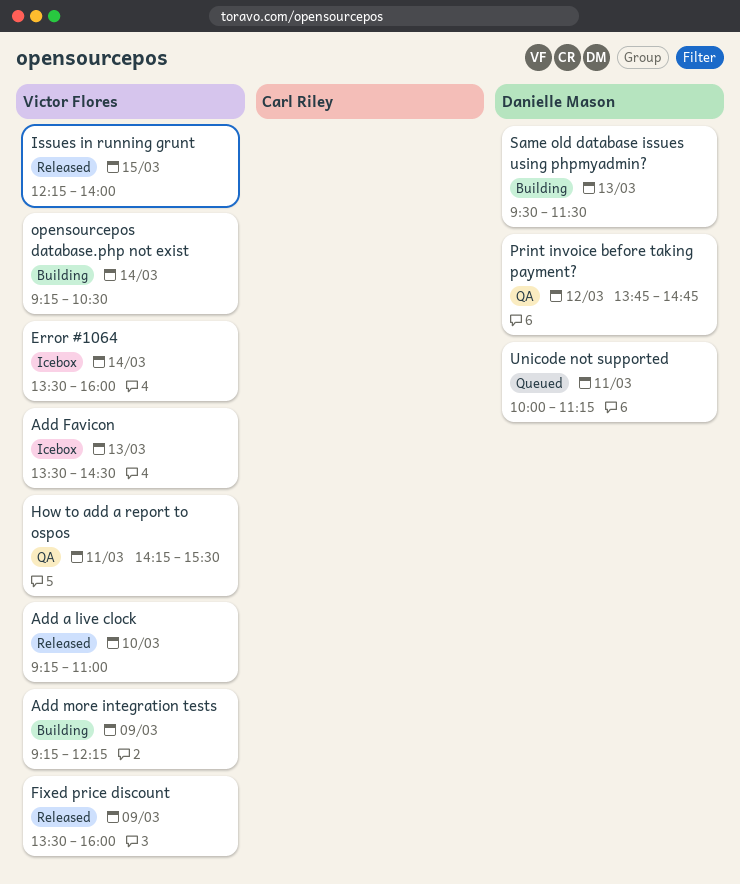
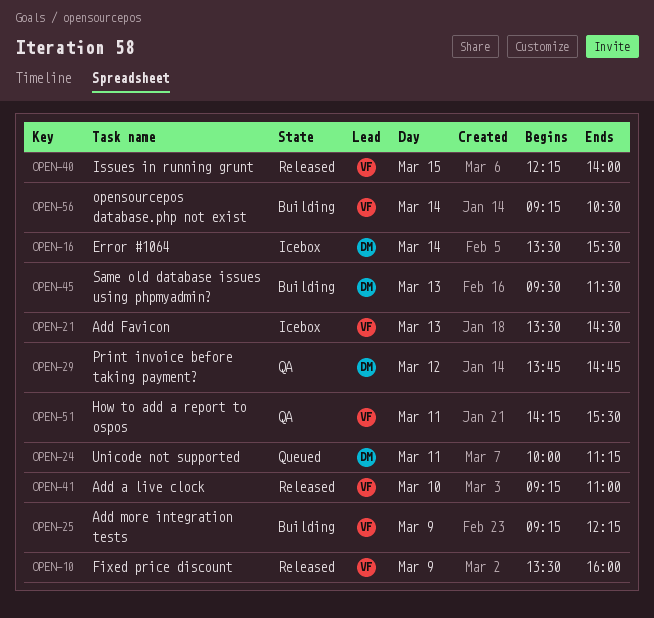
Error #1064, owner: Victor Flores -> Danielle Mason
Error #1064, ends: 16:00 -> 15:30

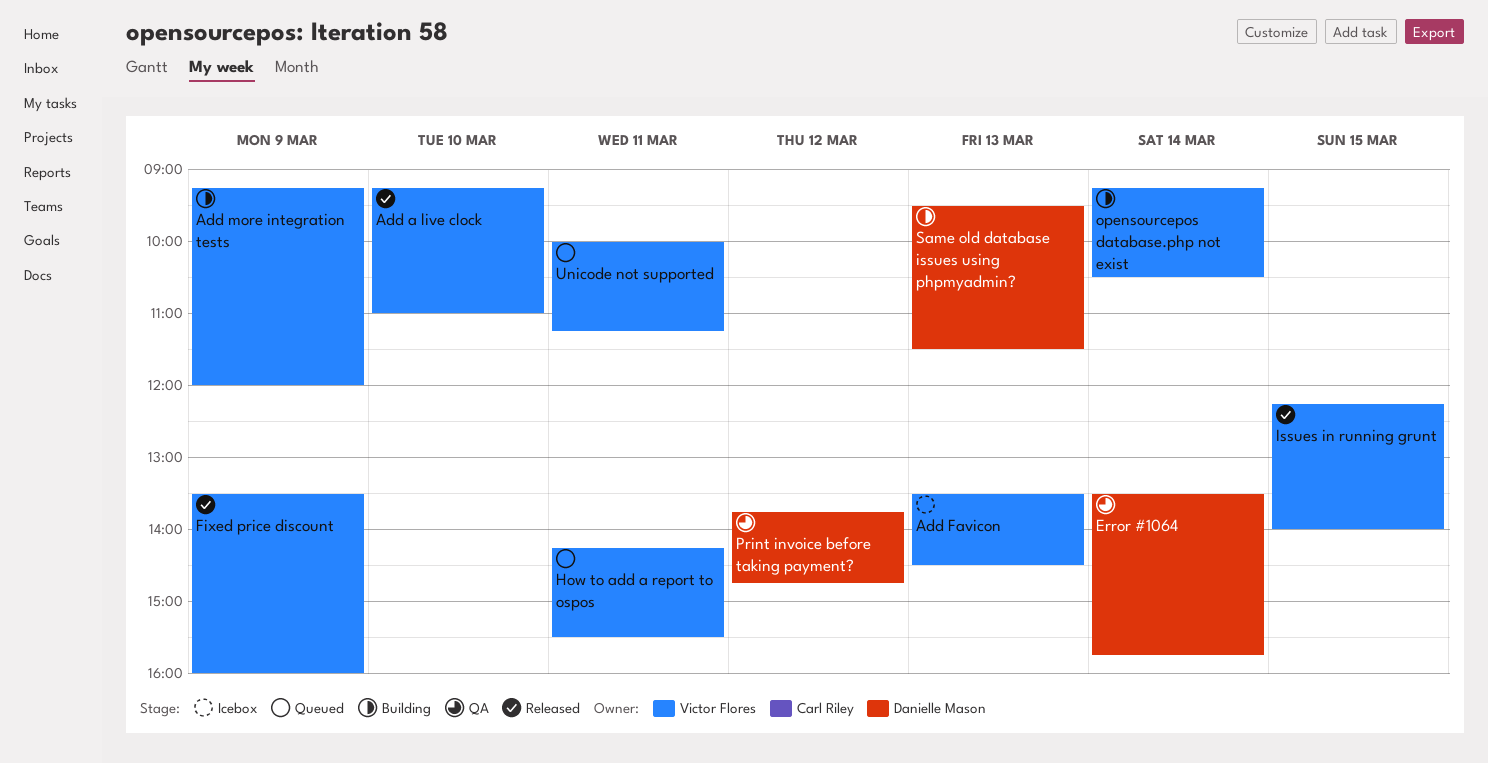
Add more integration tests, ends: 12:15 -> 12:00
Error #1064, status: Icebox -> QA
Error #1064, ends: 15:30 -> 15:45
How to add a report to ospos, status: QA -> Queued
Unicode not supported, owner: Danielle Mason -> Victor Flores

